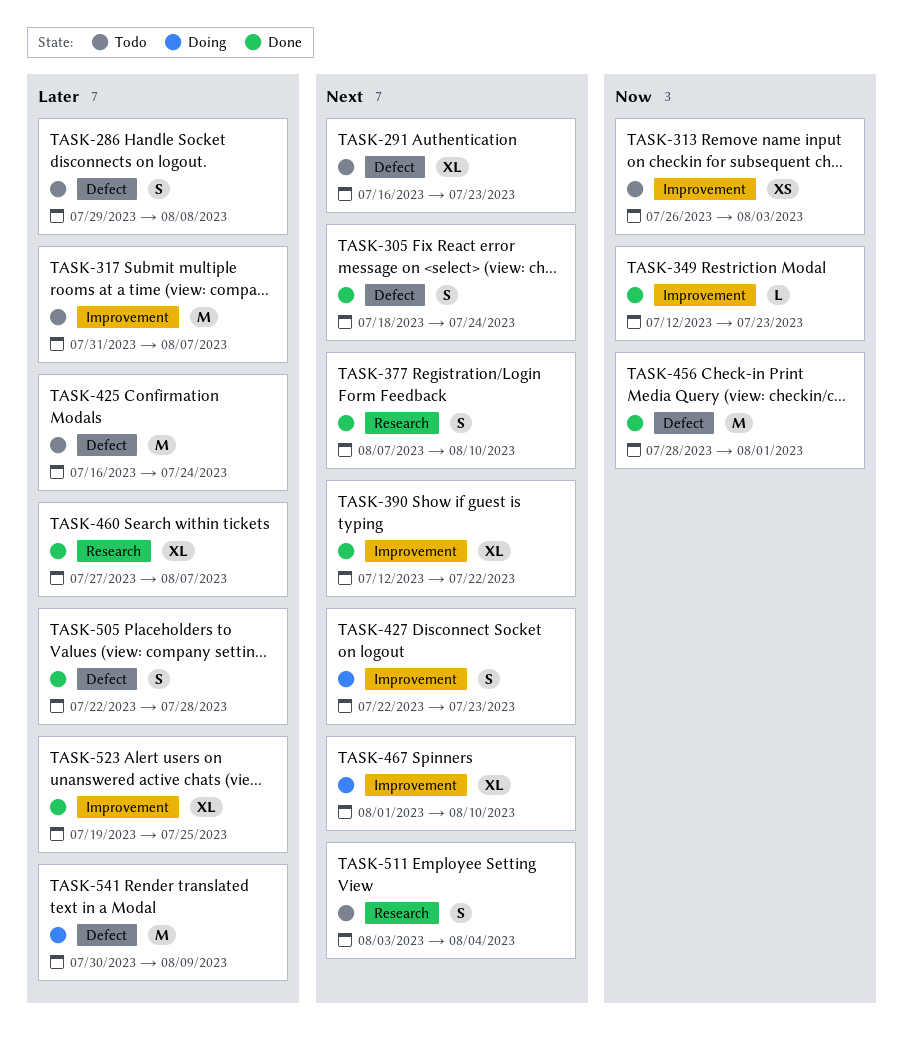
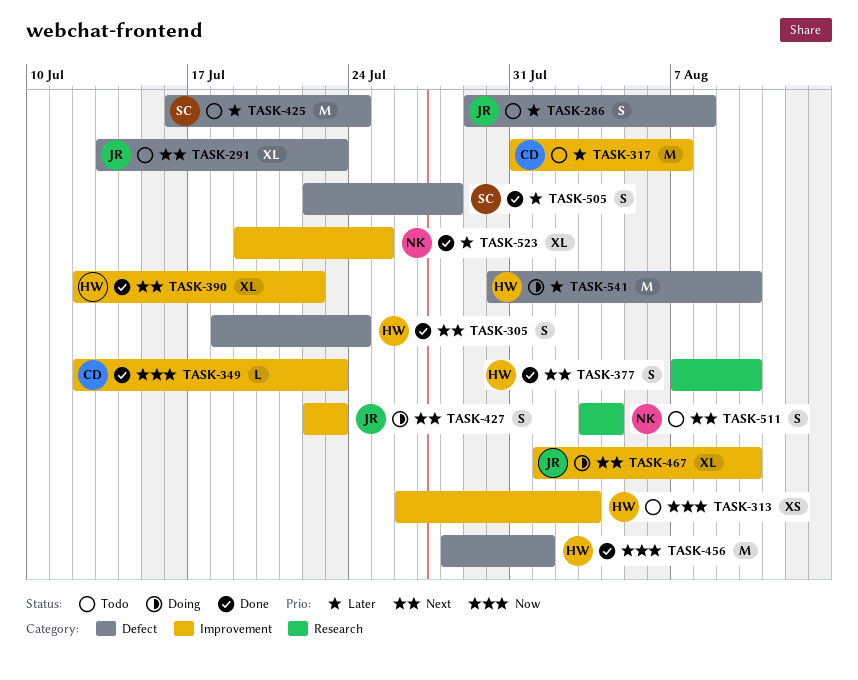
TASK-291, start: Jul 16 -> Jul 13
TASK-460: present -> none
TASK-541, due: Aug 9 -> Aug 10

